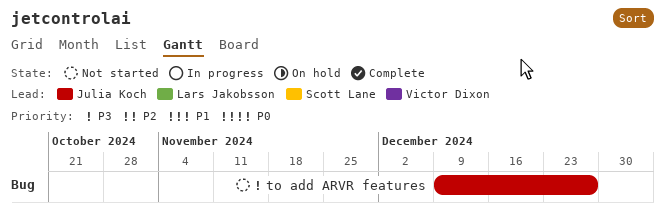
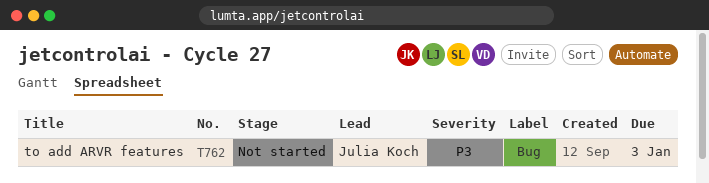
to add ARVR features, due: Dec 27 -> Jan 3

